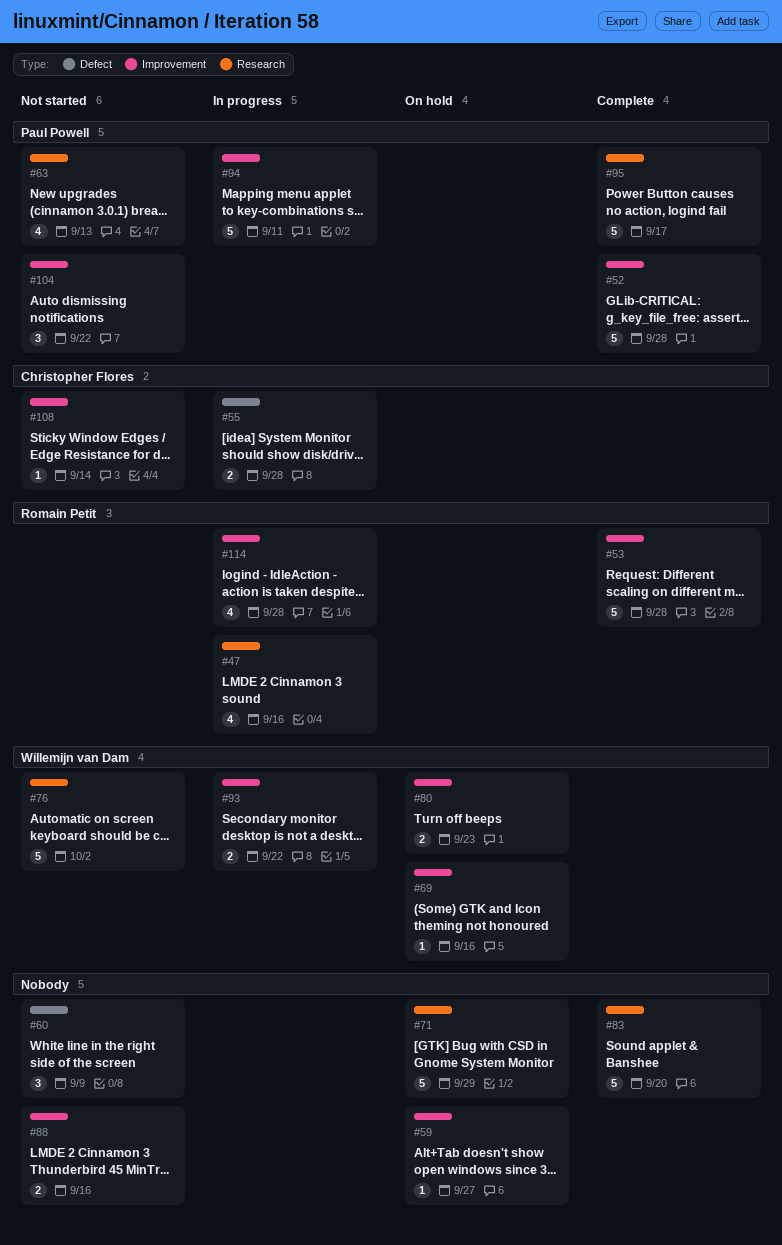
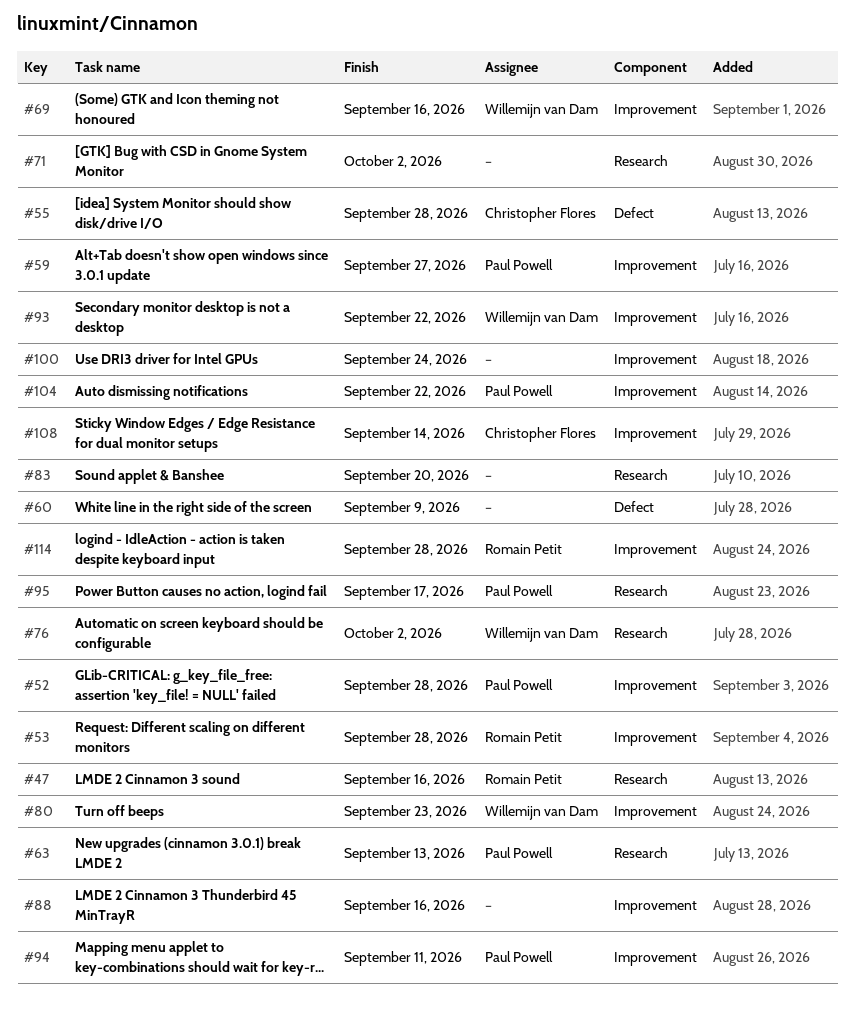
#59, owner: none -> Paul Powell
#71, due: Sep 29 -> Oct 2
#100: none -> present

